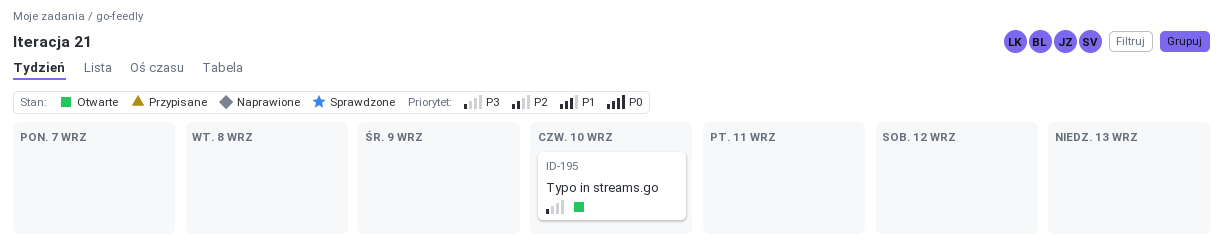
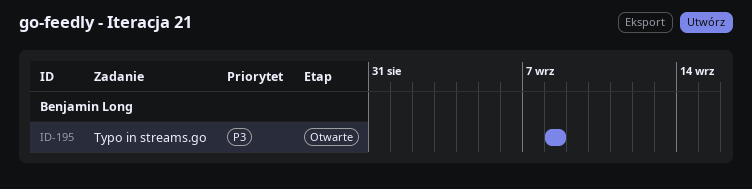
ID-195, due: Sep 10 -> Sep 8

